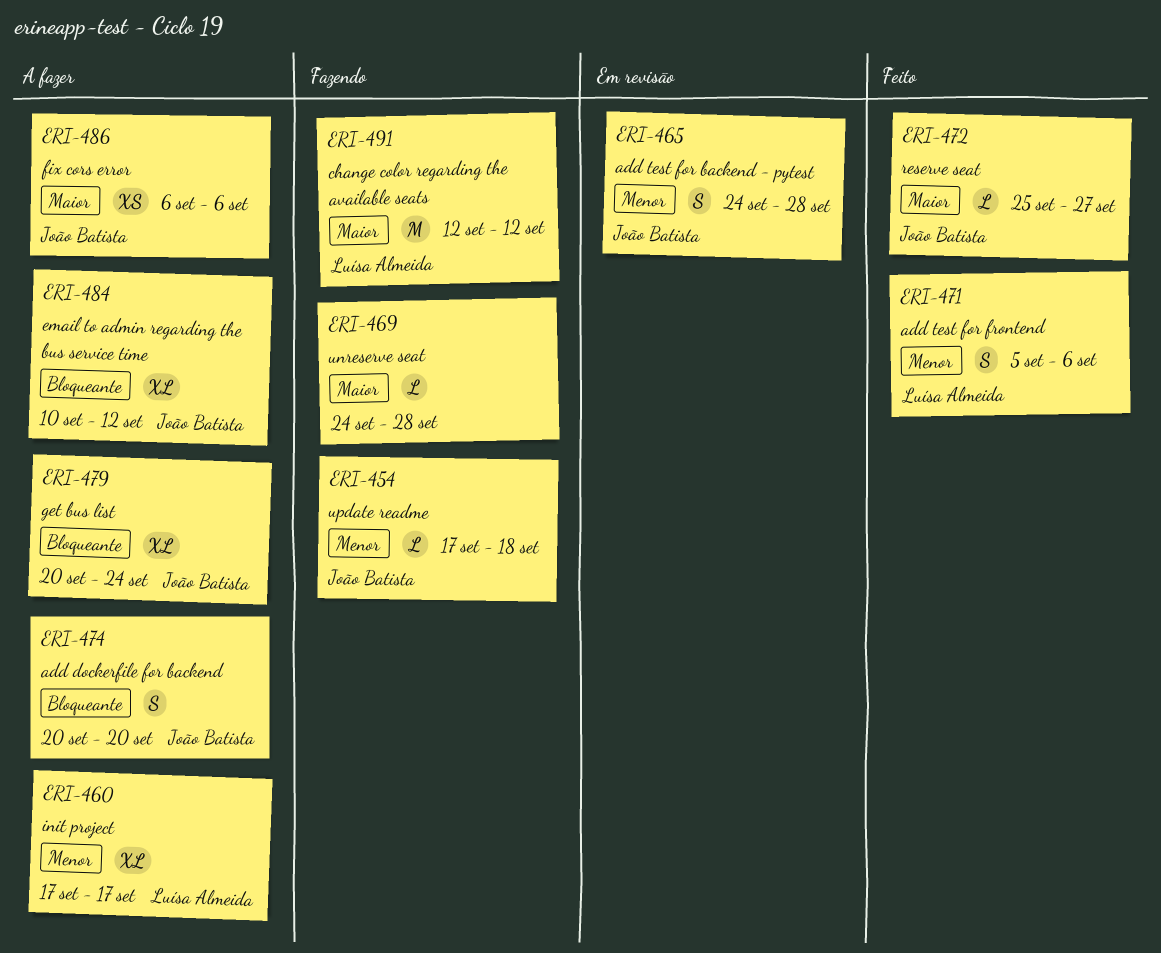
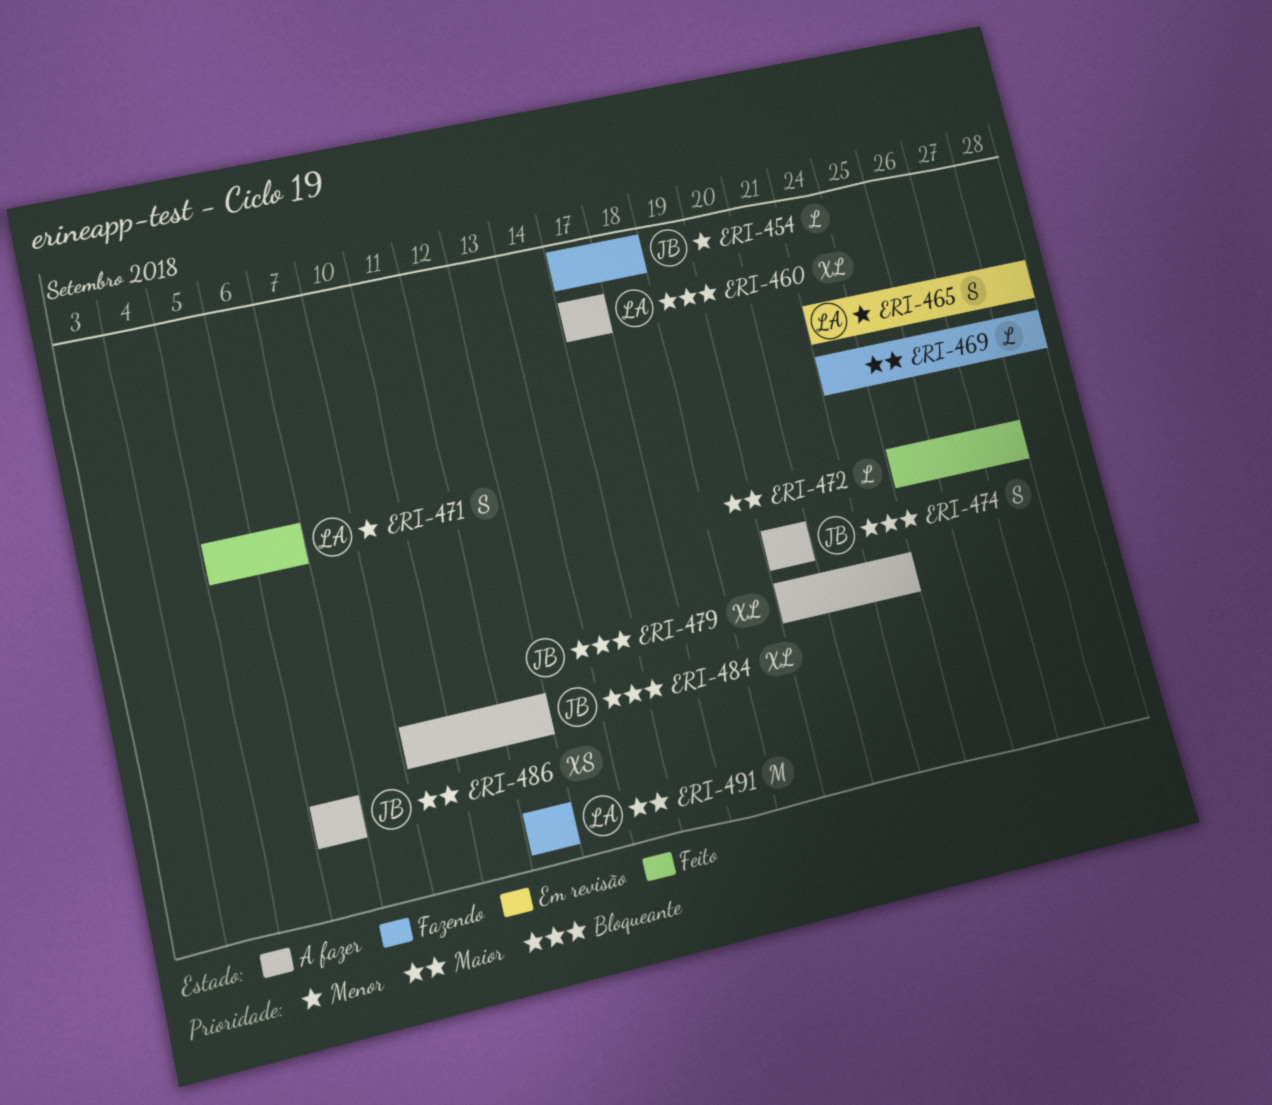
ERI-460, priority: Menor -> Bloqueante
ERI-465, owner: João Batista -> Luísa Almeida
ERI-472, owner: João Batista -> none

